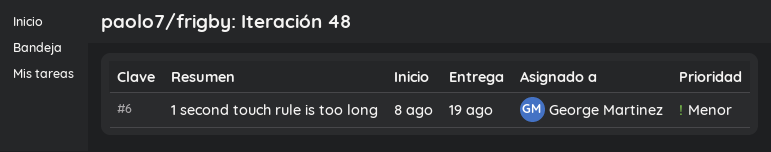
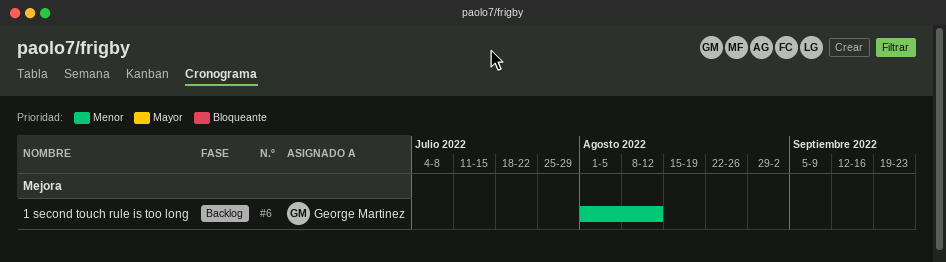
#6, start: Aug 8 -> Aug 1
#6, due: Aug 19 -> Aug 12

